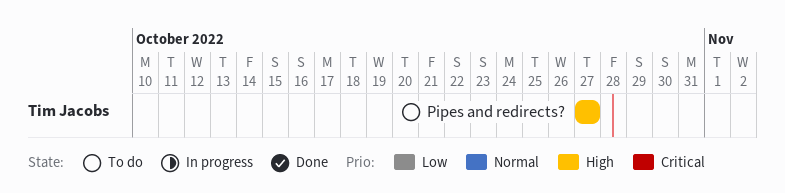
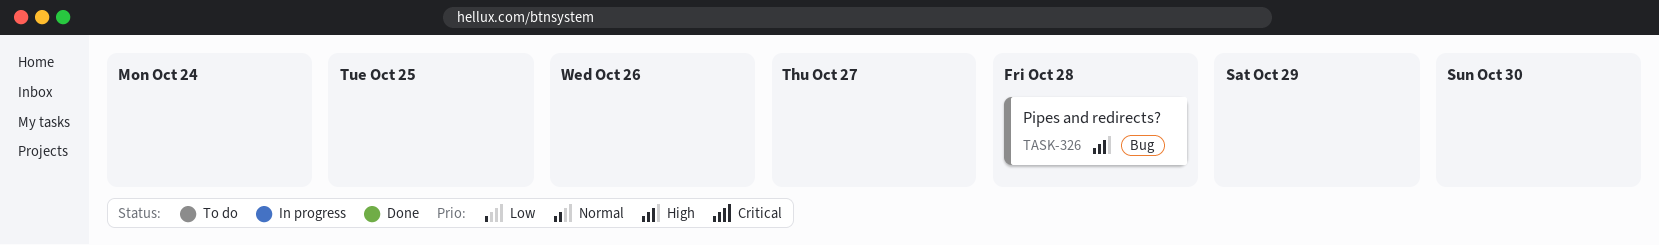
Pipes and redirects?, due: Oct 27 -> Oct 28

